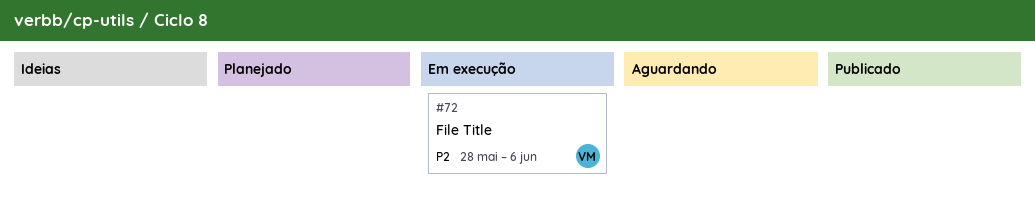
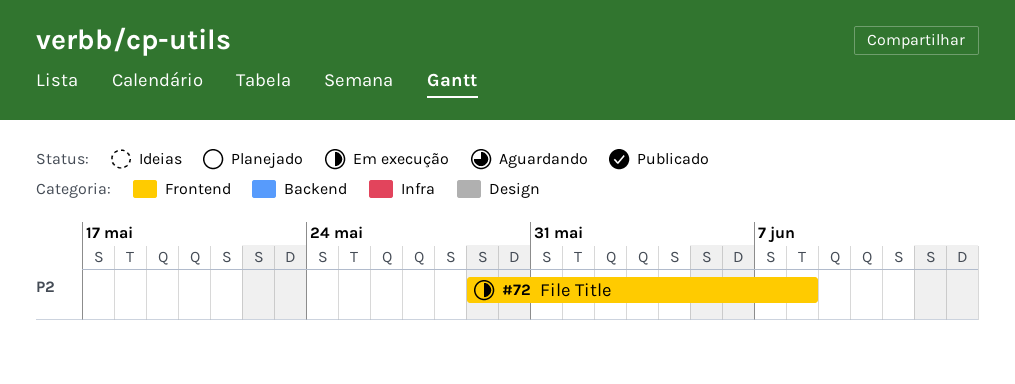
#72, start: May 28 -> May 29
#72, due: Jun 6 -> Jun 8

